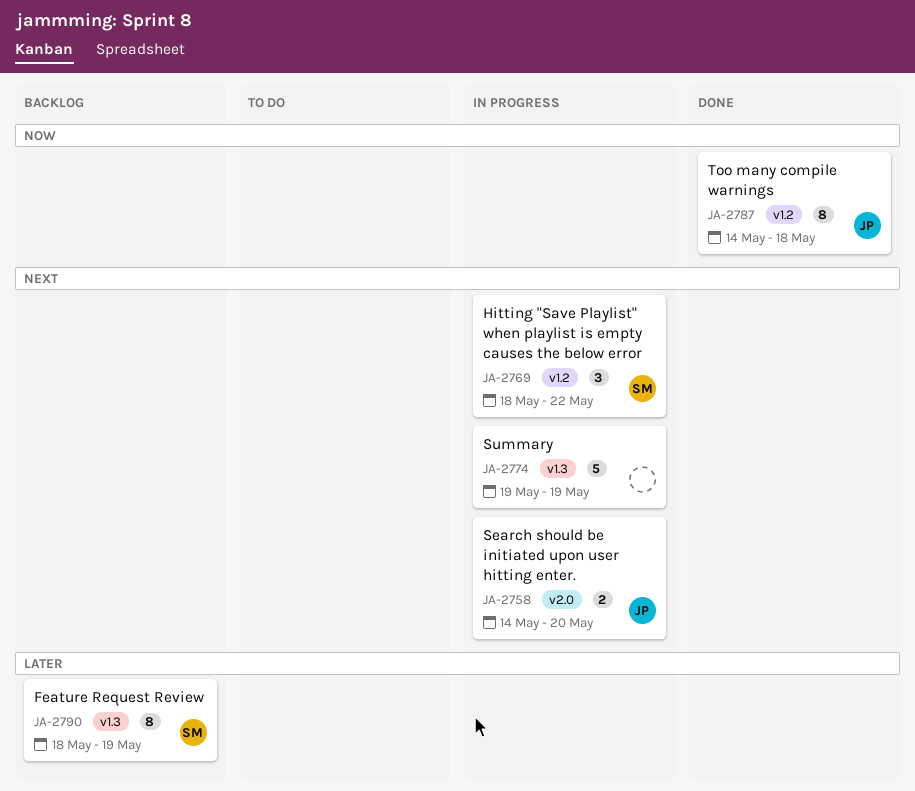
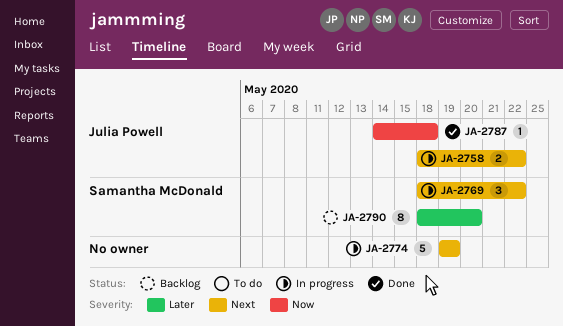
JA-2758, start: May 14 -> May 18
JA-2758, due: May 20 -> May 22
JA-2787, estimate: 8 -> 1
JA-2790, due: May 19 -> May 20

